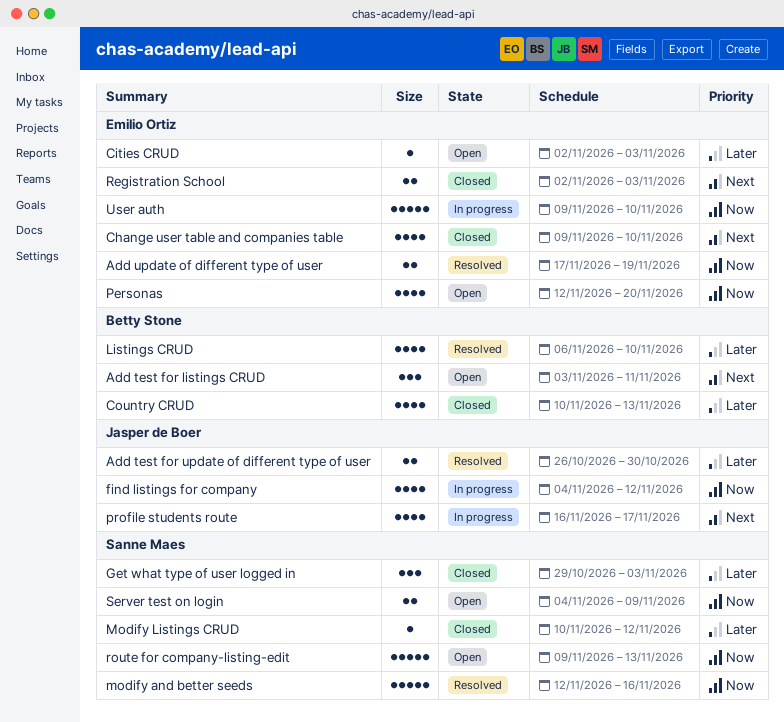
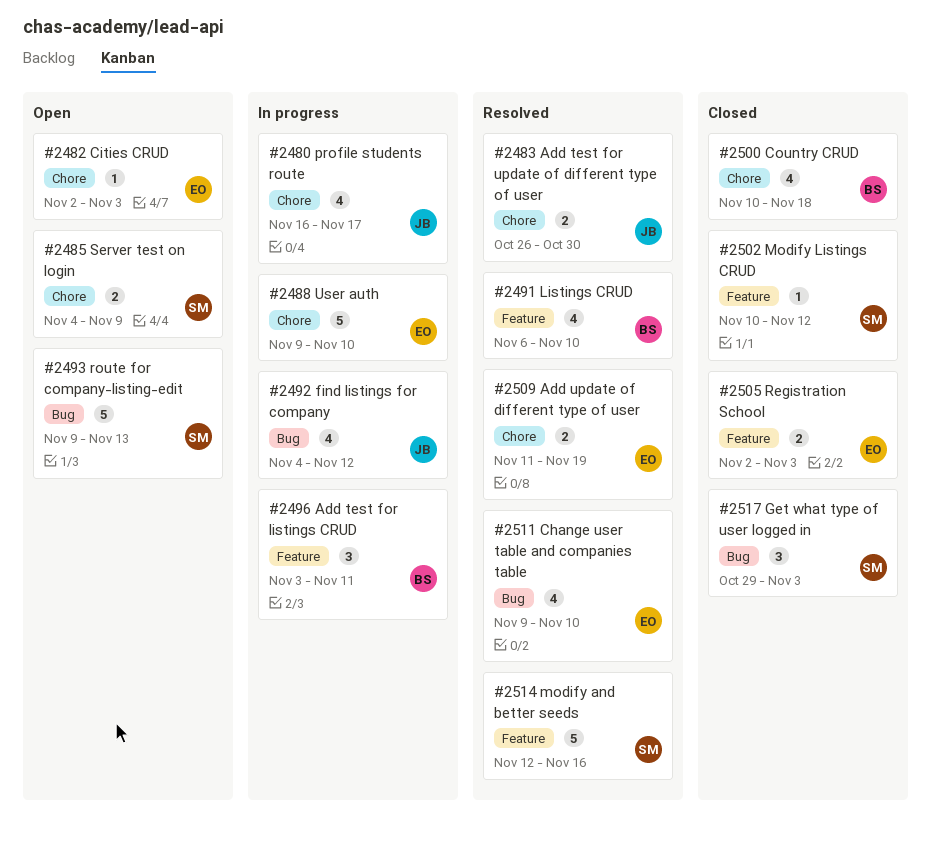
Add test for listings CRUD, status: Open -> In progress
Add update of different type of user, start: Nov 17 -> Nov 11
Change user table and companies table, status: Closed -> Resolved
Country CRUD, due: Nov 13 -> Nov 18
Personas: present -> none

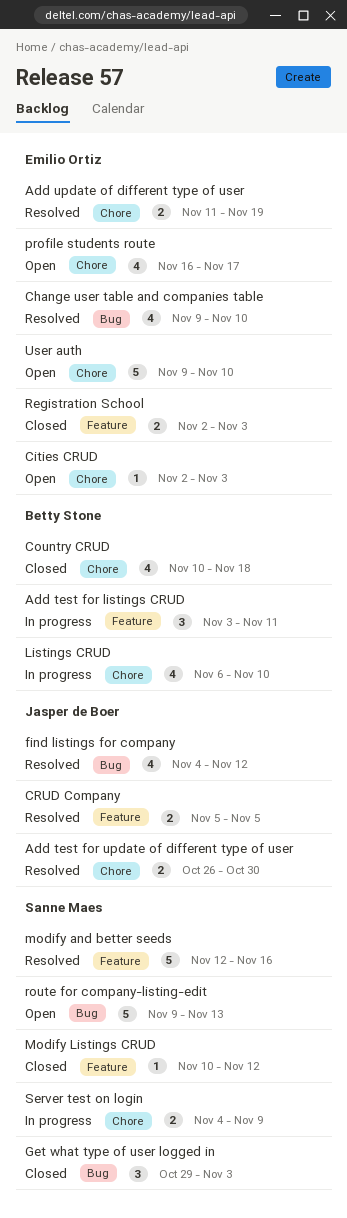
CRUD Company: none -> present
find listings for company, status: In progress -> Resolved
Listings CRUD, status: Resolved -> In progress
Listings CRUD, label: Feature -> Chore
profile students route, status: In progress -> Open
profile students route, owner: Jasper de Boer -> Emilio Ortiz
Server test on login, status: Open -> In progress
User auth, status: In progress -> Open

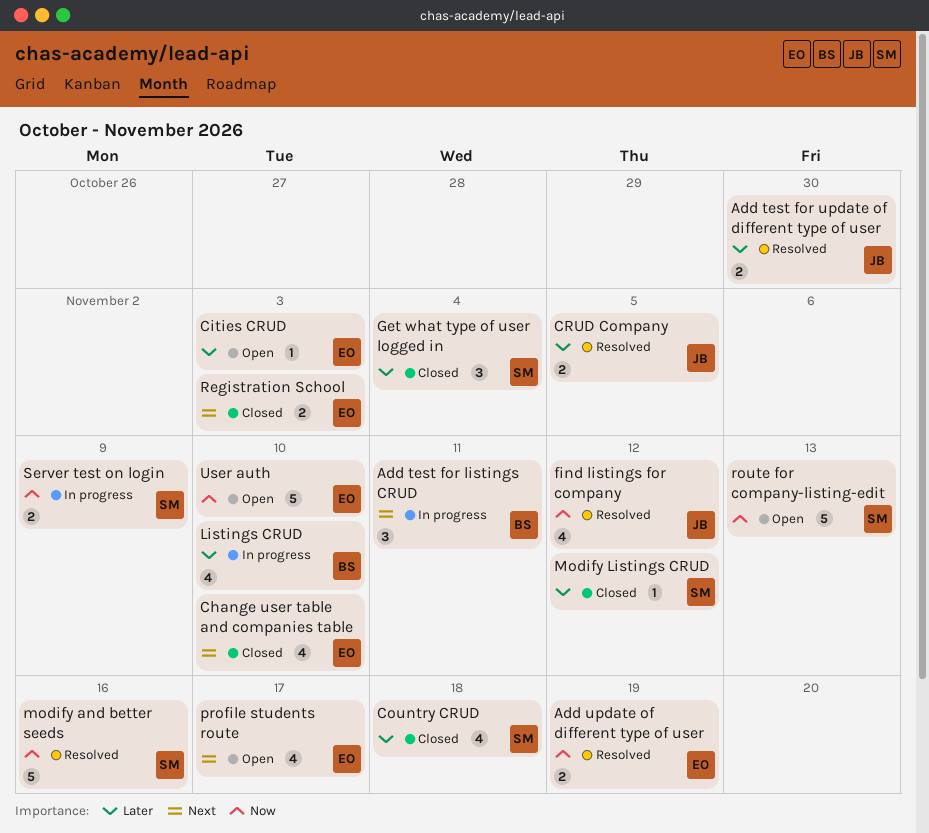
Change user table and companies table, status: Resolved -> Closed
Country CRUD, owner: Betty Stone -> Sanne Maes
Get what type of user logged in, due: Nov 3 -> Nov 4

